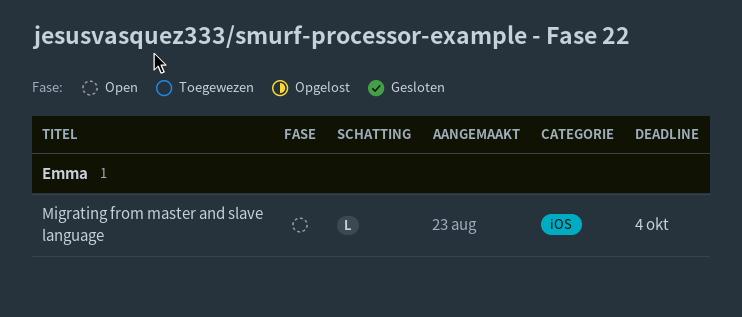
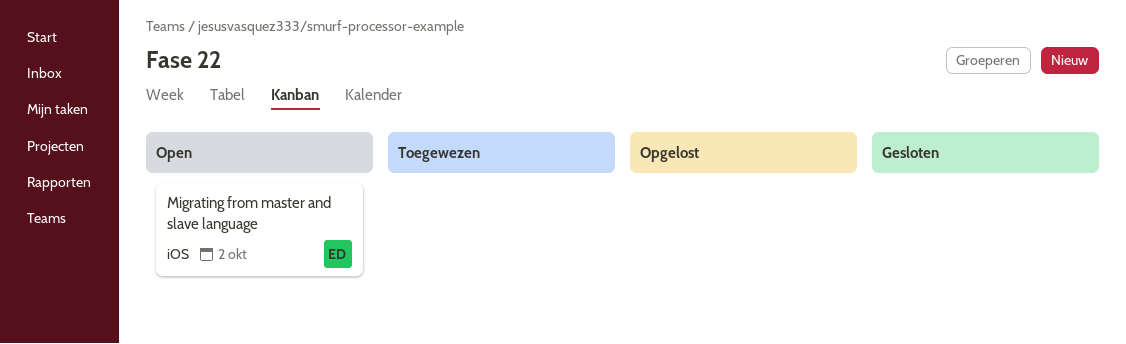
Migrating from master and slave language, due: Oct 4 -> Oct 2

